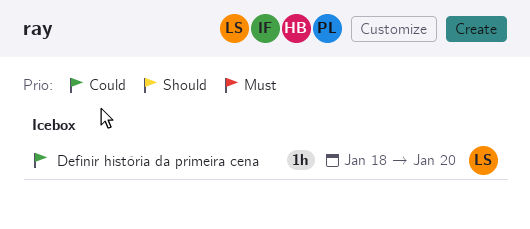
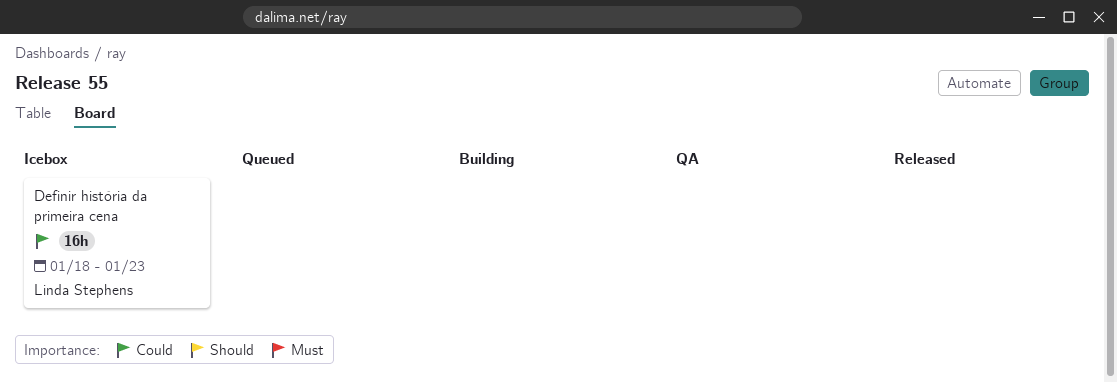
Definir história da primeira cena, estimate: 1h -> 16h
Definir história da primeira cena, due: Jan 20 -> Jan 23

